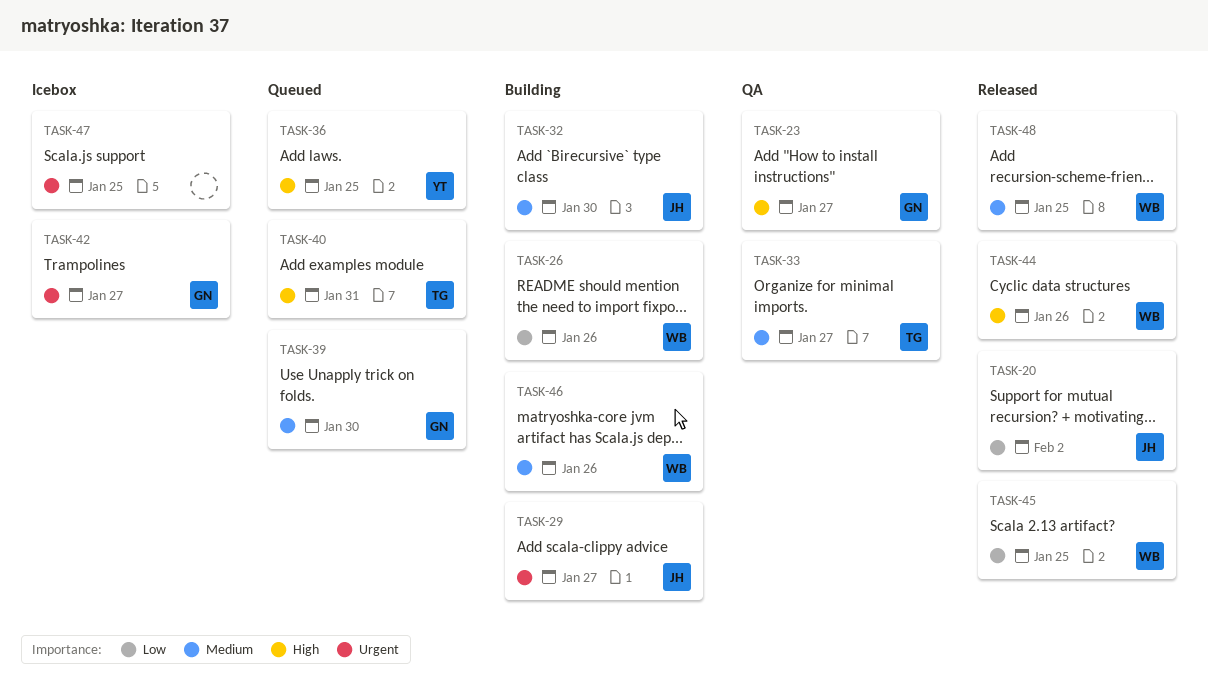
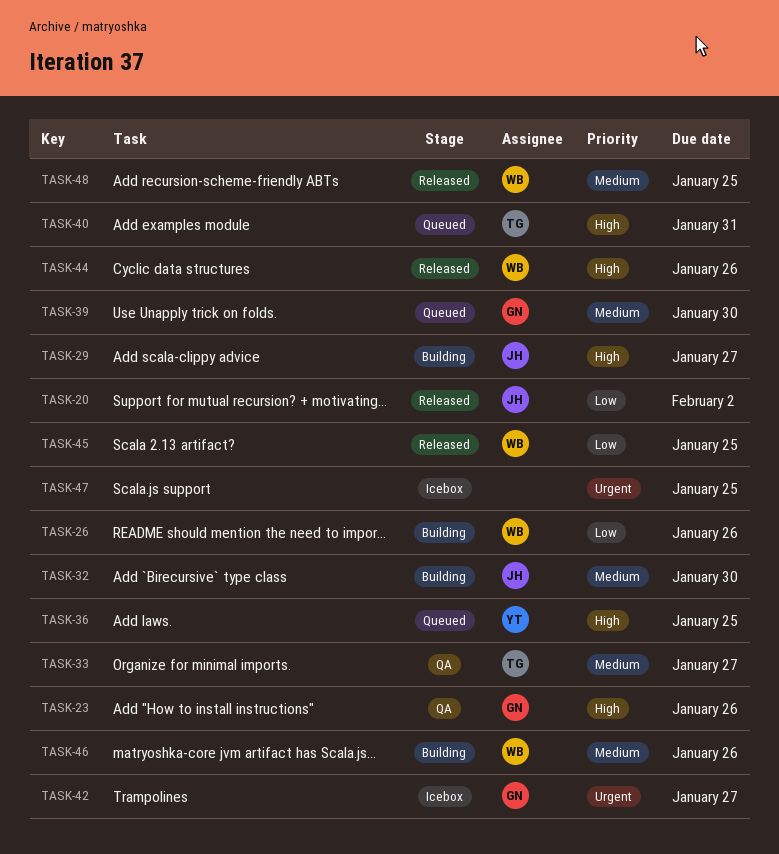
TASK-23, due: Jan 27 -> Jan 26
TASK-29, priority: Urgent -> High

